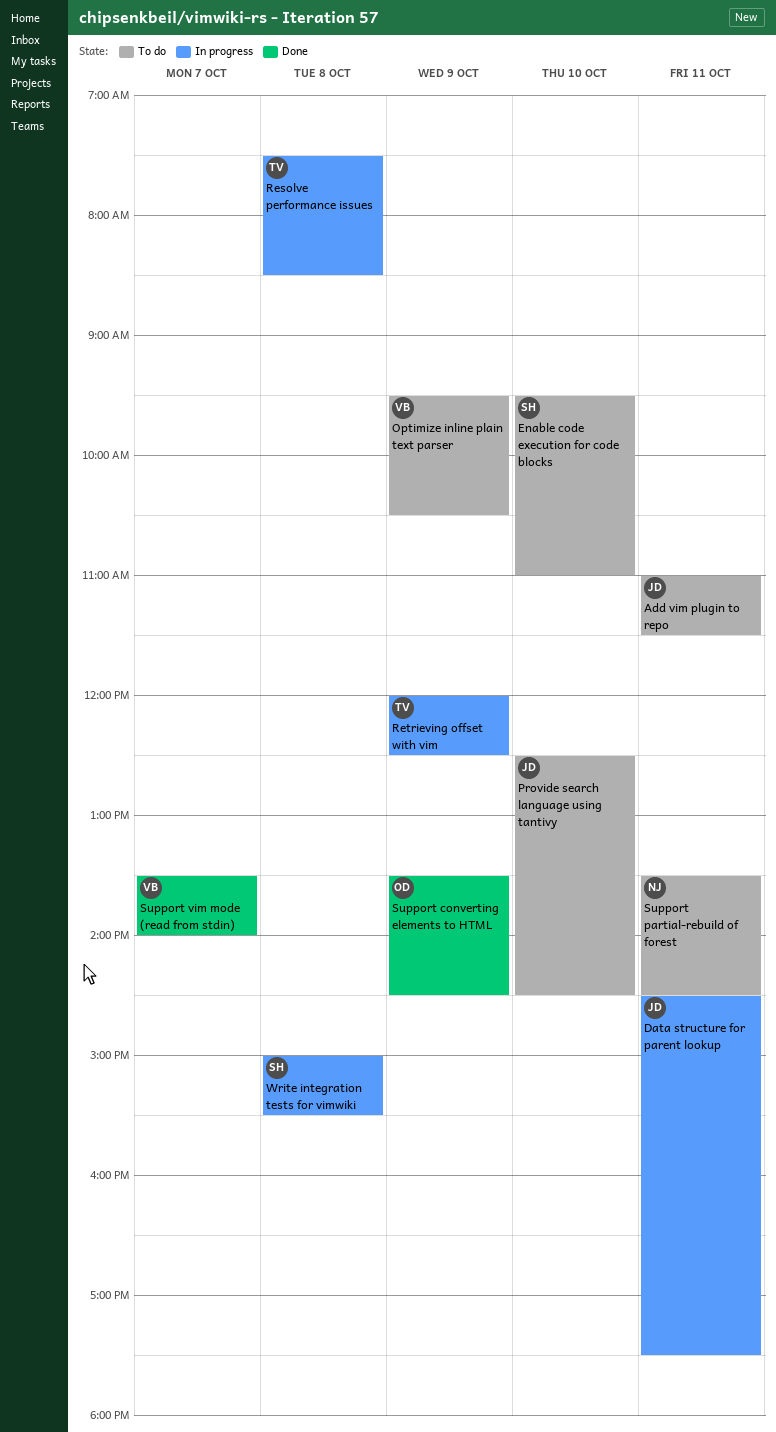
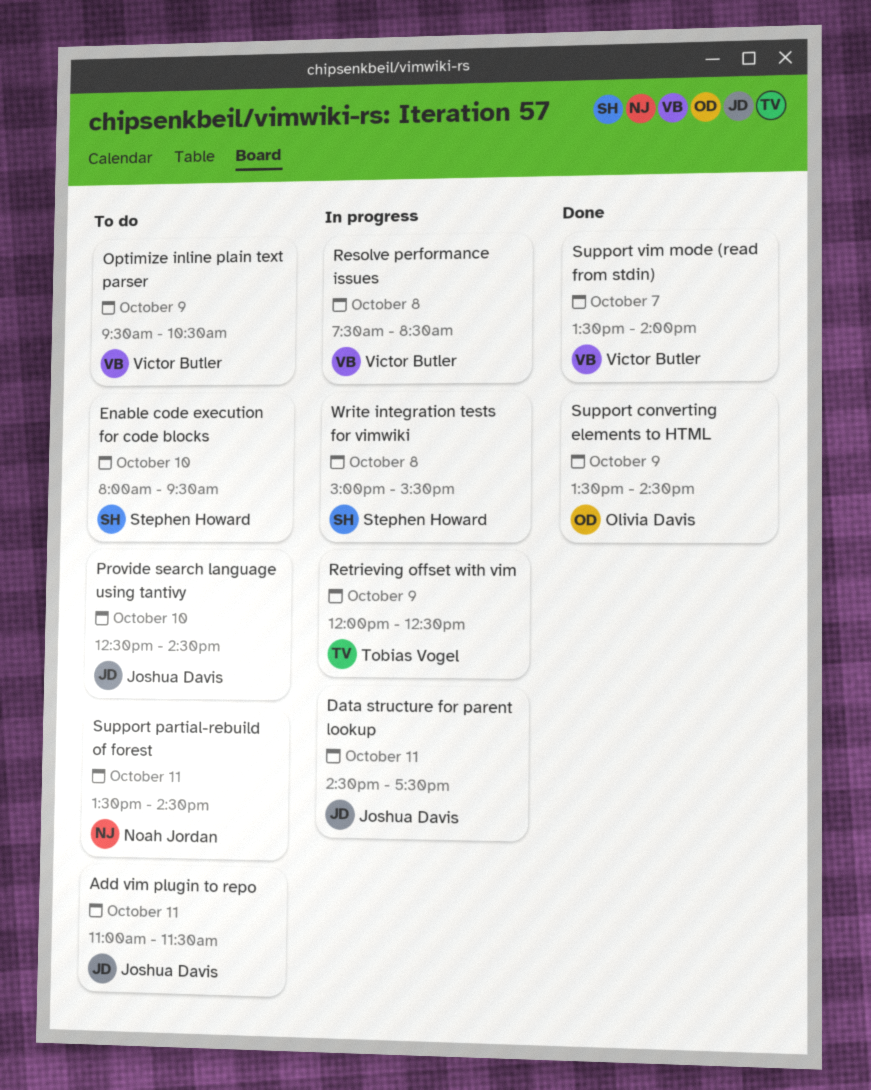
Enable code execution for code blocks, begins: 09:30 -> 08:00
Enable code execution for code blocks, ends: 11:00 -> 09:30
Resolve performance issues, owner: Tobias Vogel -> Victor Butler

